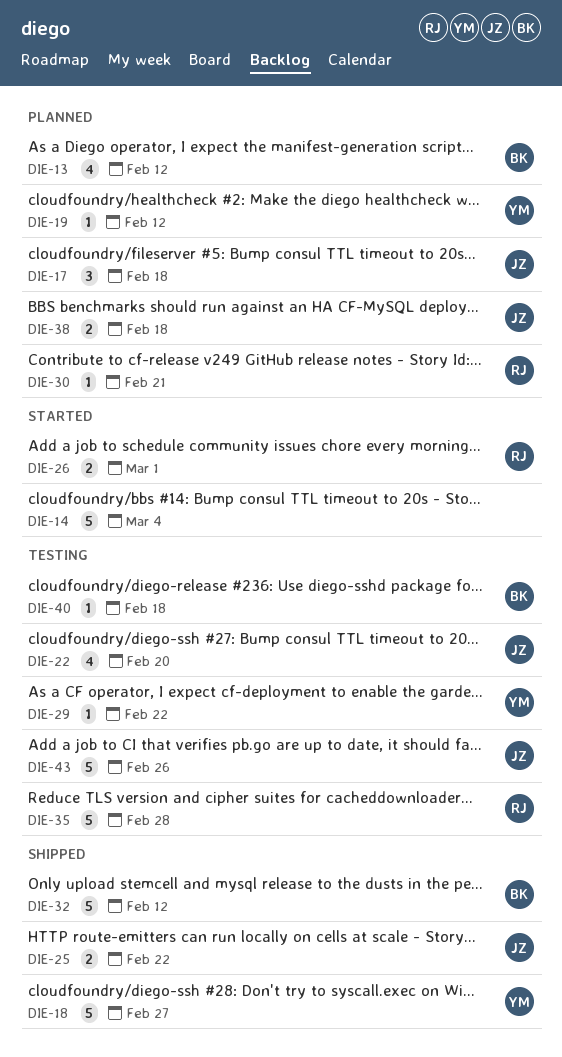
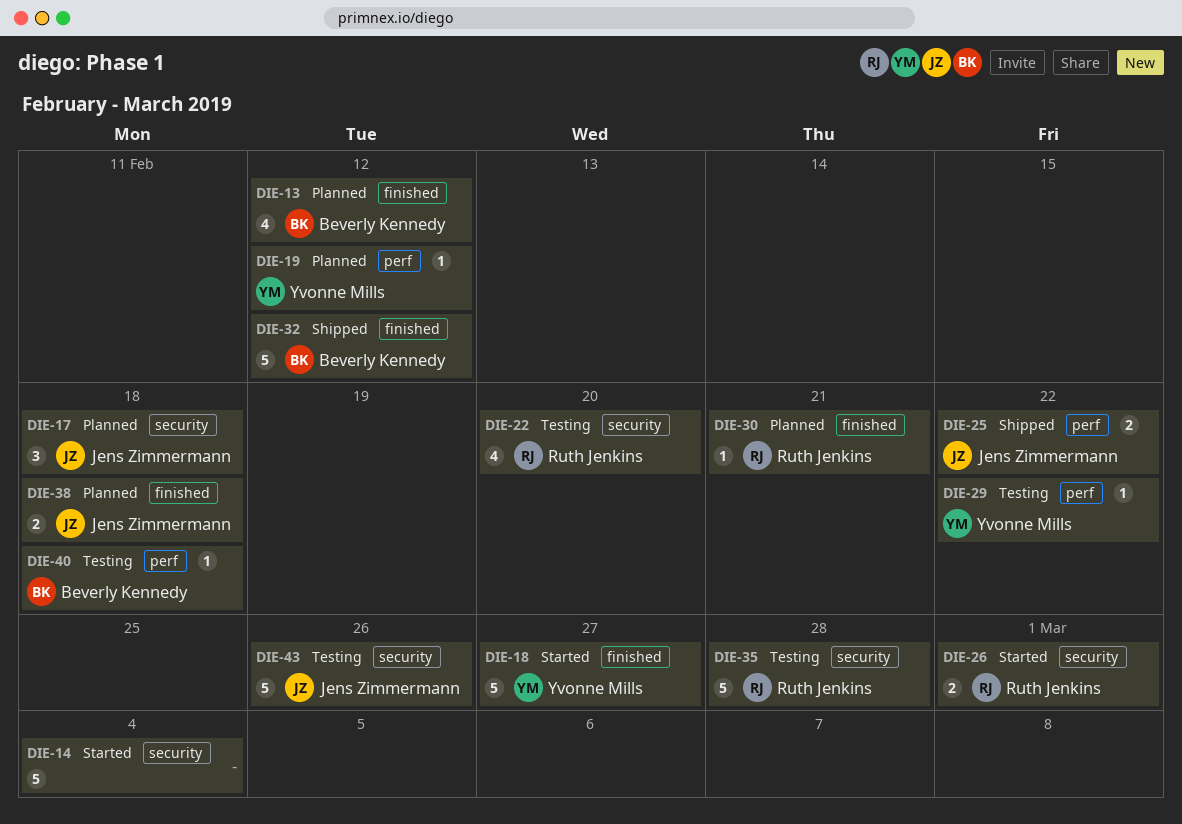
DIE-18, status: Shipped -> Started
DIE-22, owner: Jens Zimmermann -> Ruth Jenkins

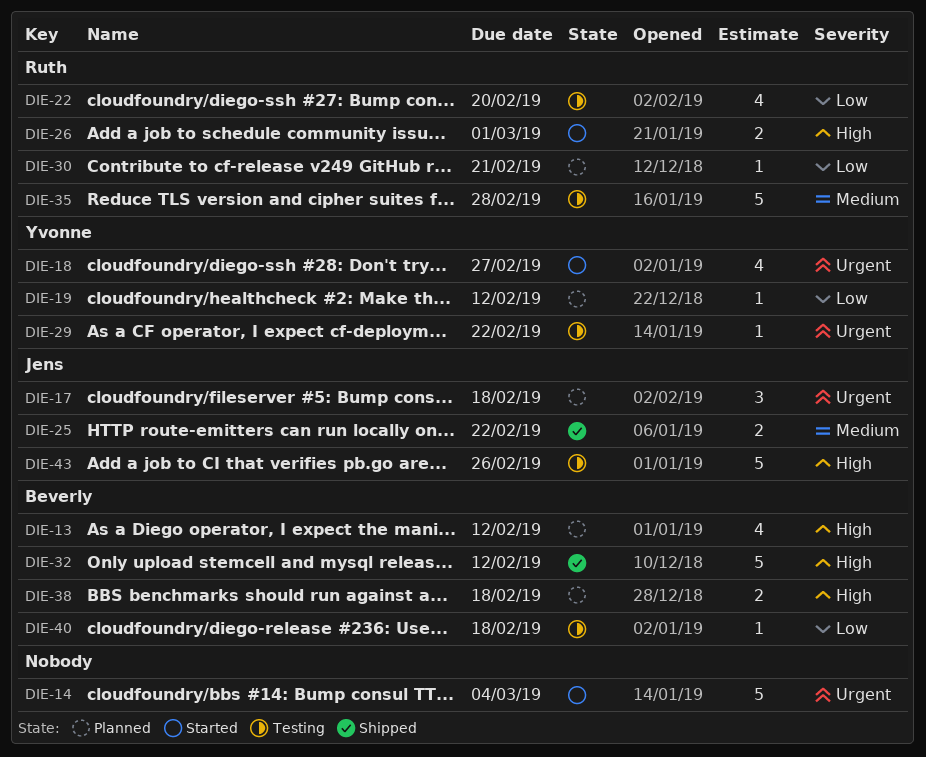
DIE-18, estimate: 5 -> 4
DIE-38, owner: Jens Zimmermann -> Beverly Kennedy

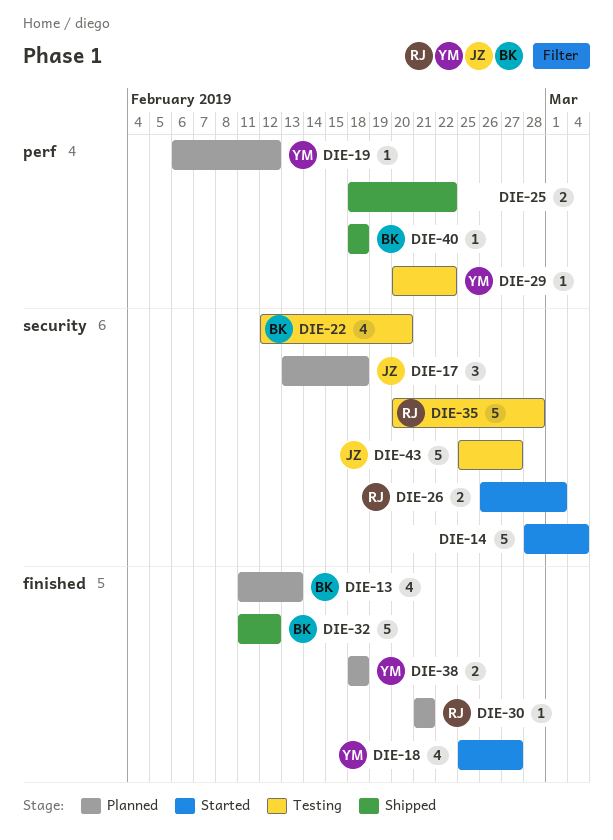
DIE-13, due: Feb 12 -> Feb 13
DIE-22, owner: Ruth -> Beverly
DIE-25, owner: Jens -> none
DIE-38, owner: Beverly -> Yvonne
DIE-40, status: Testing -> Shipped
DIE-43, due: Feb 26 -> Feb 27

